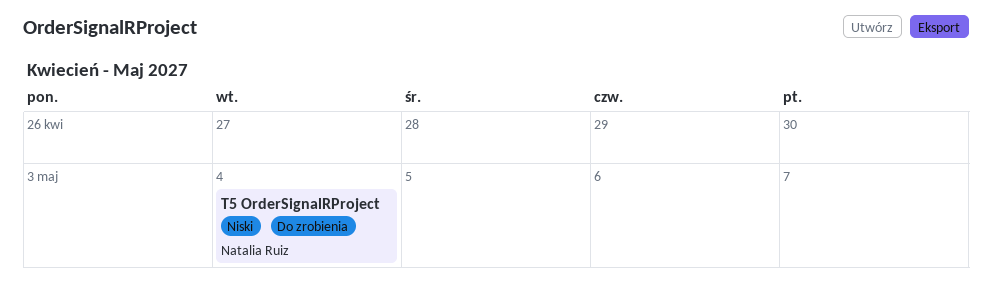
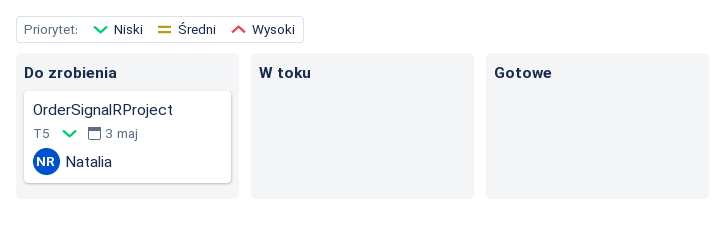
T5, due: May 4 -> May 3

